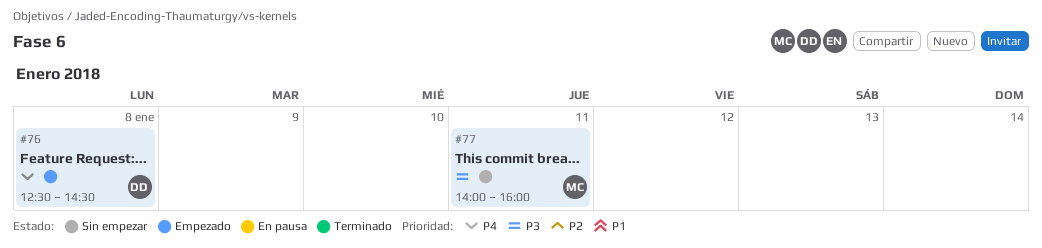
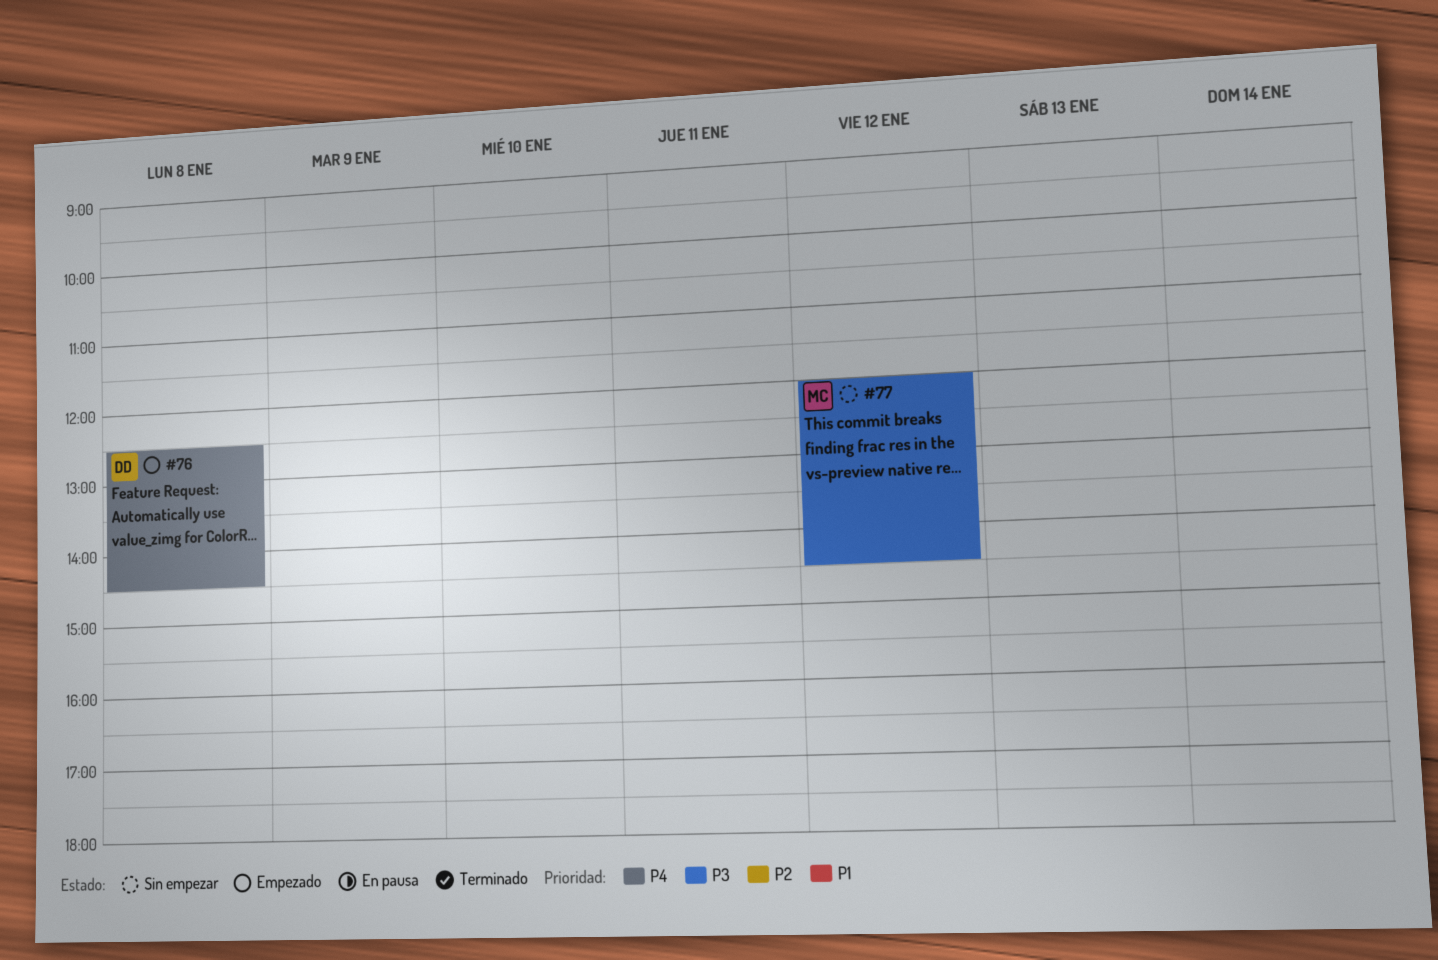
#77, day: Jan 11 -> Jan 12
#77, begins: 14:00 -> 12:00
#77, ends: 16:00 -> 14:30

